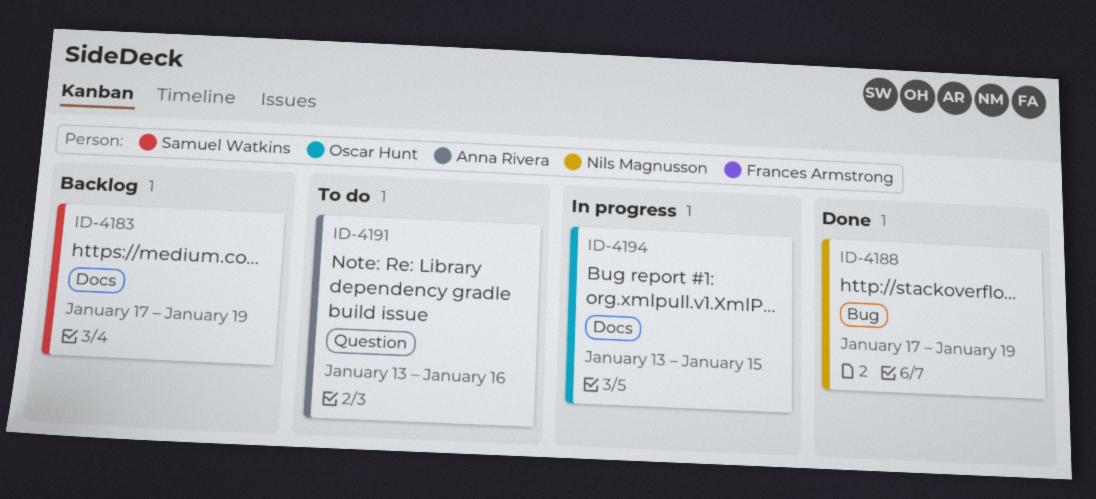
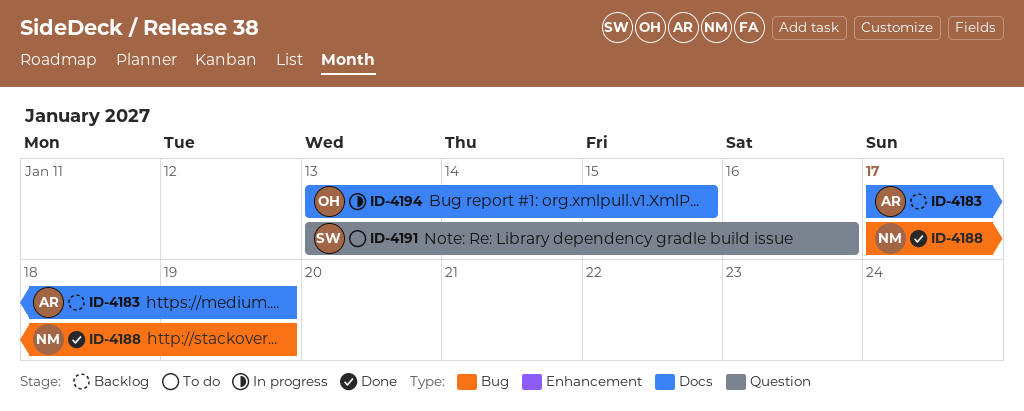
ID-4183, owner: Samuel Watkins -> Anna Rivera
ID-4191, owner: Anna Rivera -> Samuel Watkins

